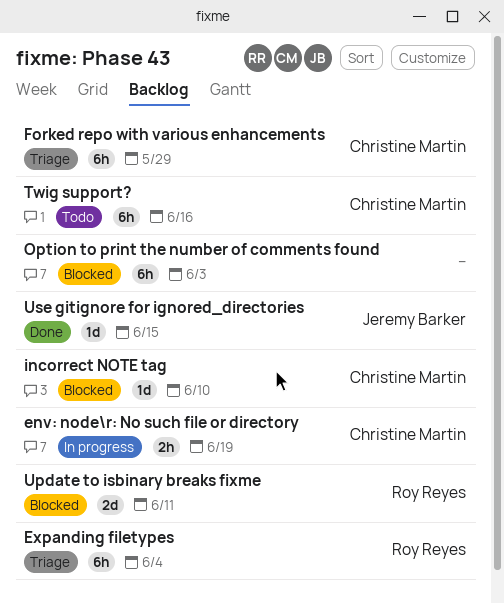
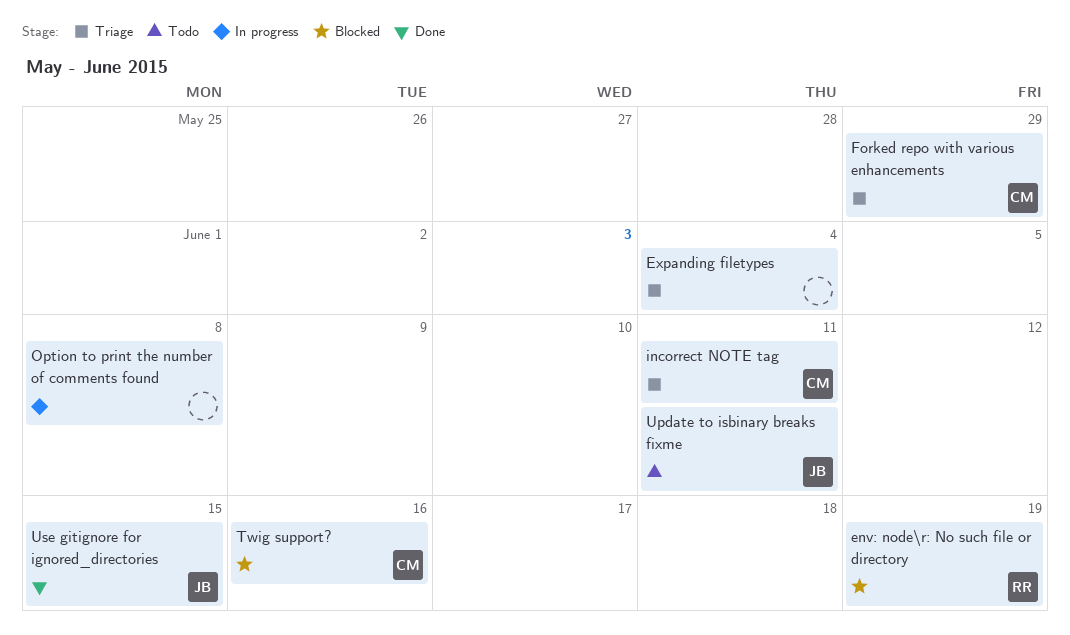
env: node\r: No such file or directory, status: In progress -> Blocked
env: node\r: No such file or directory, owner: Christine Martin -> Roy Reyes
Expanding filetypes, owner: Roy Reyes -> none
incorrect NOTE tag, status: Blocked -> Triage
incorrect NOTE tag, due: Jun 10 -> Jun 11
Option to print the number of comments found, status: Blocked -> In progress
Option to print the number of comments found, due: Jun 3 -> Jun 8
Twig support?, status: Todo -> Blocked
Update to isbinary breaks fixme, status: Blocked -> Todo
Update to isbinary breaks fixme, owner: Roy Reyes -> Jeremy Barker

